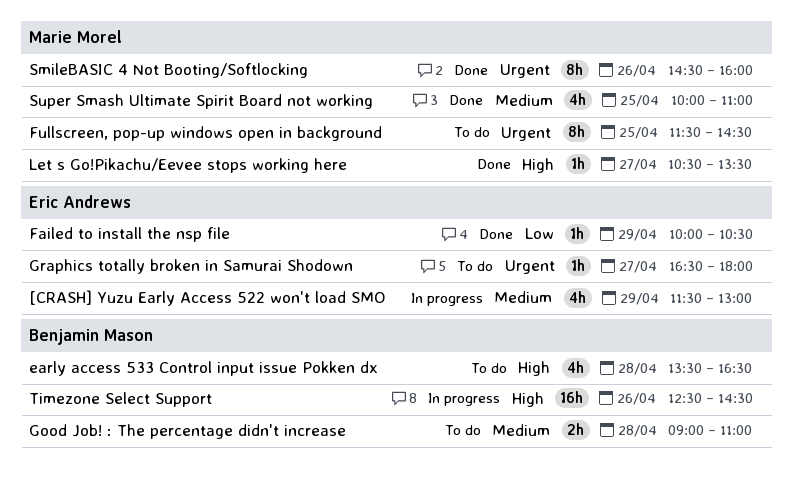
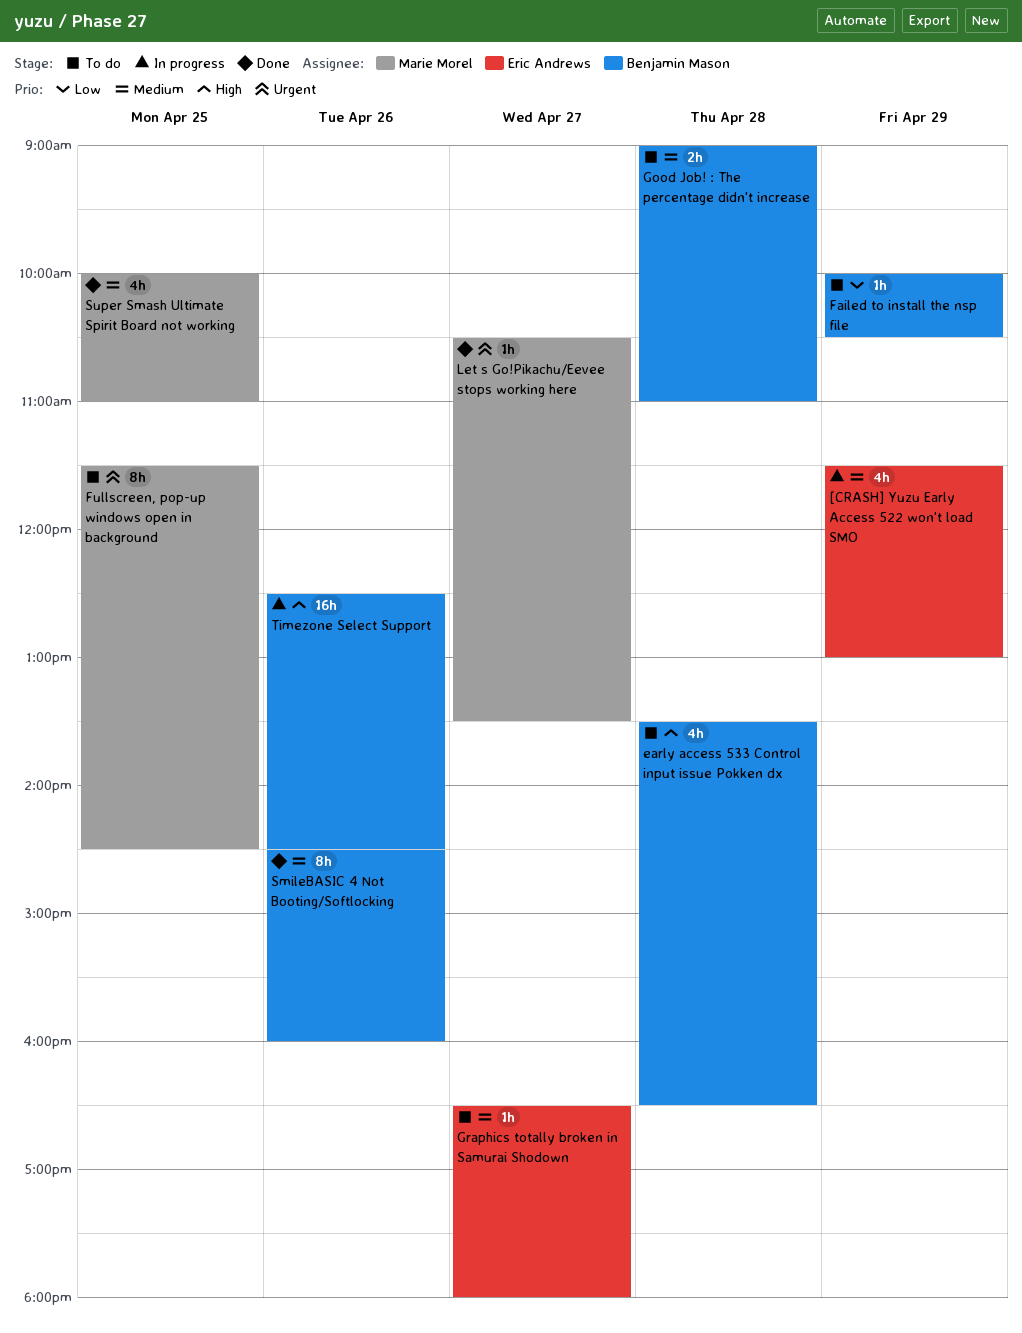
Failed to install the nsp file, status: Done -> To do
Failed to install the nsp file, owner: Eric Andrews -> Benjamin Mason
Graphics totally broken in Samurai Shodown, priority: Urgent -> Medium
Let s Go!Pikachu/Eevee stops working here, priority: High -> Urgent
SmileBASIC 4 Not Booting/Softlocking, owner: Marie Morel -> Benjamin Mason
SmileBASIC 4 Not Booting/Softlocking, priority: Urgent -> Medium

